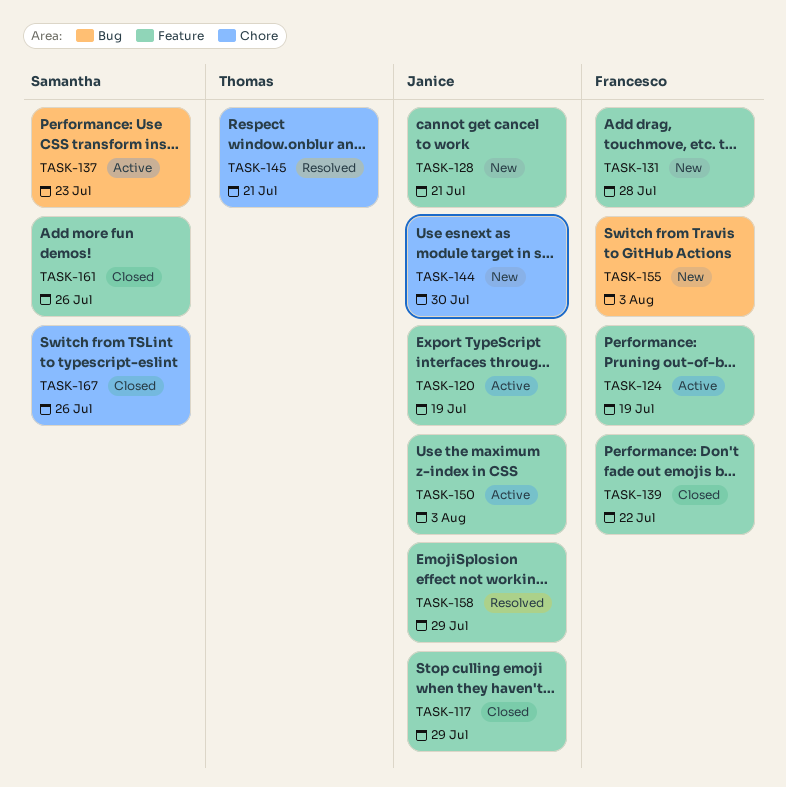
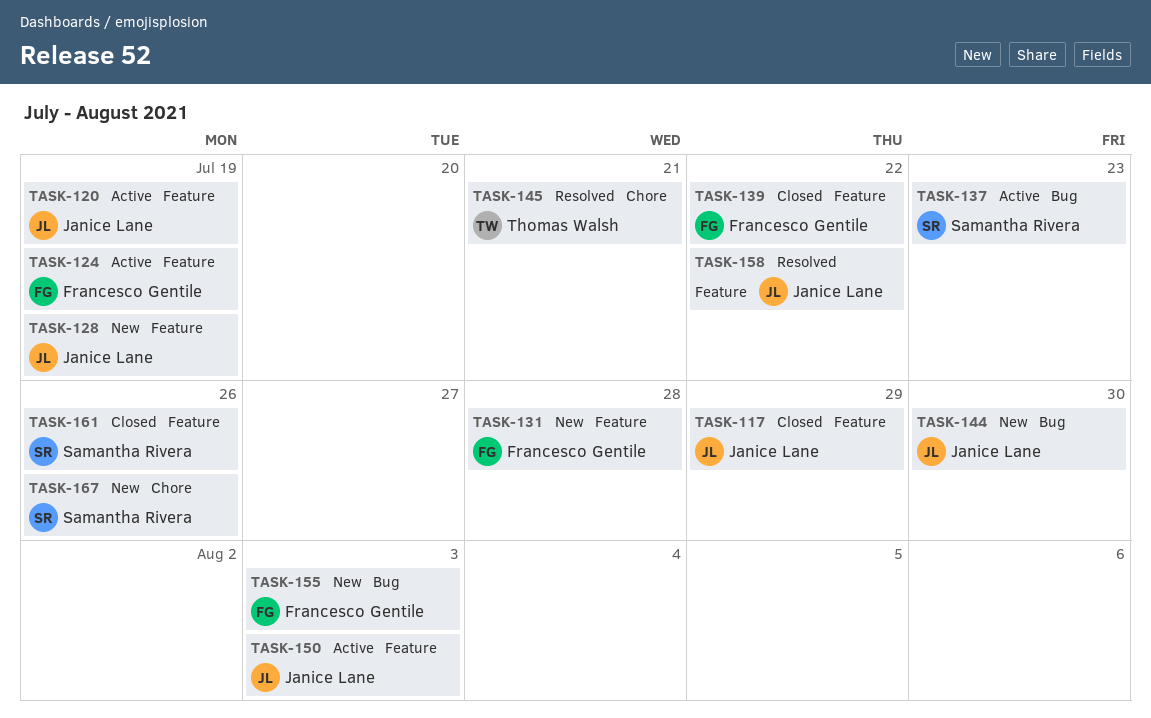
TASK-128, due: Jul 21 -> Jul 19
TASK-144, label: Chore -> Bug
TASK-158, due: Jul 29 -> Jul 22
TASK-167, status: Closed -> New

